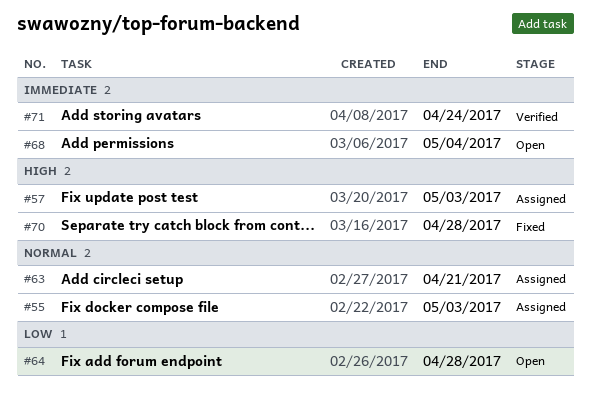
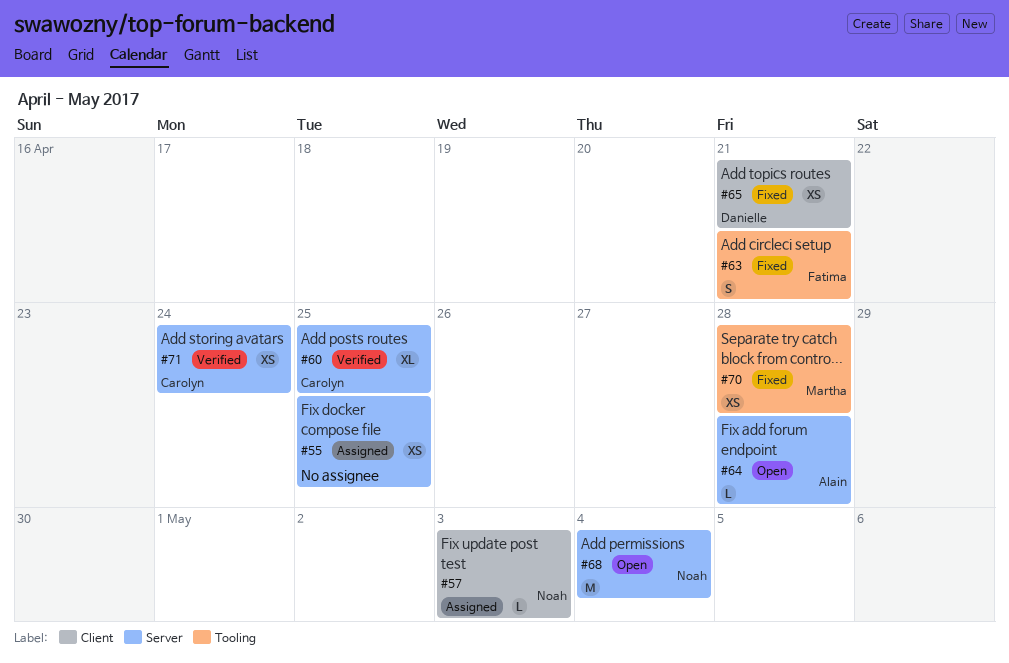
#55, due: May 3 -> Apr 25
#60: none -> present
#63, status: Assigned -> Fixed
#65: none -> present

